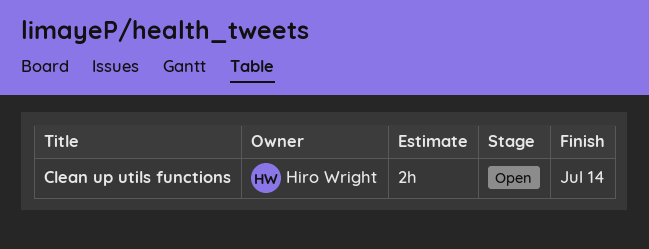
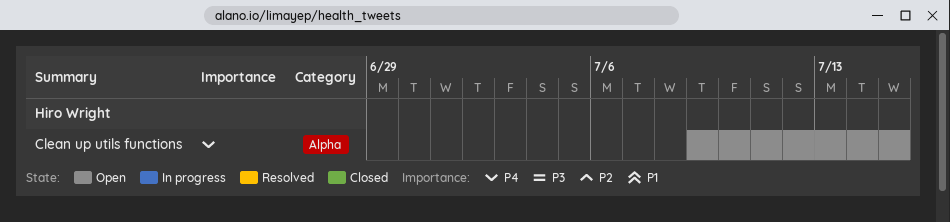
Clean up utils functions, due: Jul 14 -> Jul 15

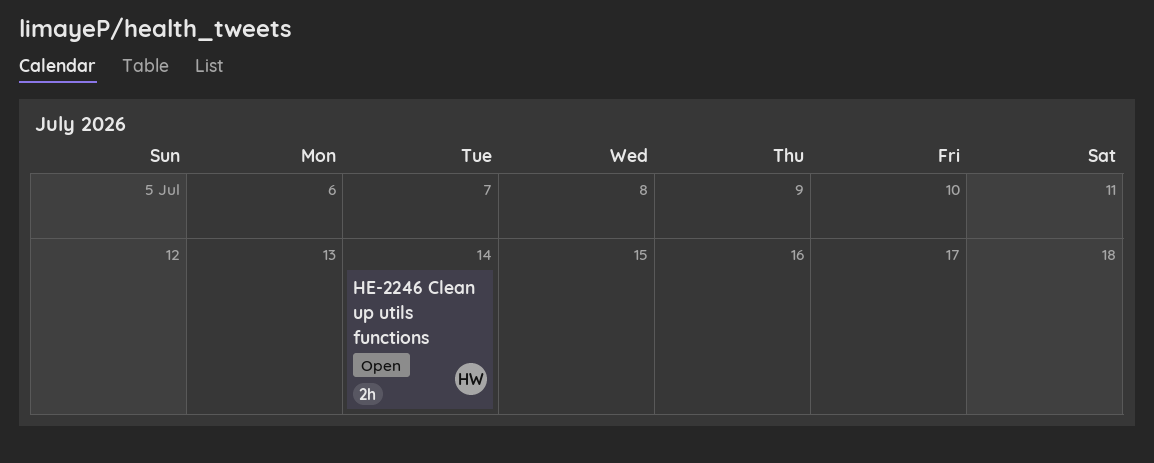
Clean up utils functions, due: Jul 15 -> Jul 14

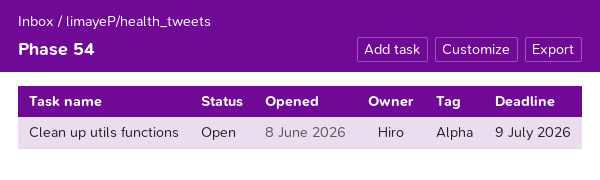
Clean up utils functions, due: Jul 14 -> Jul 9

